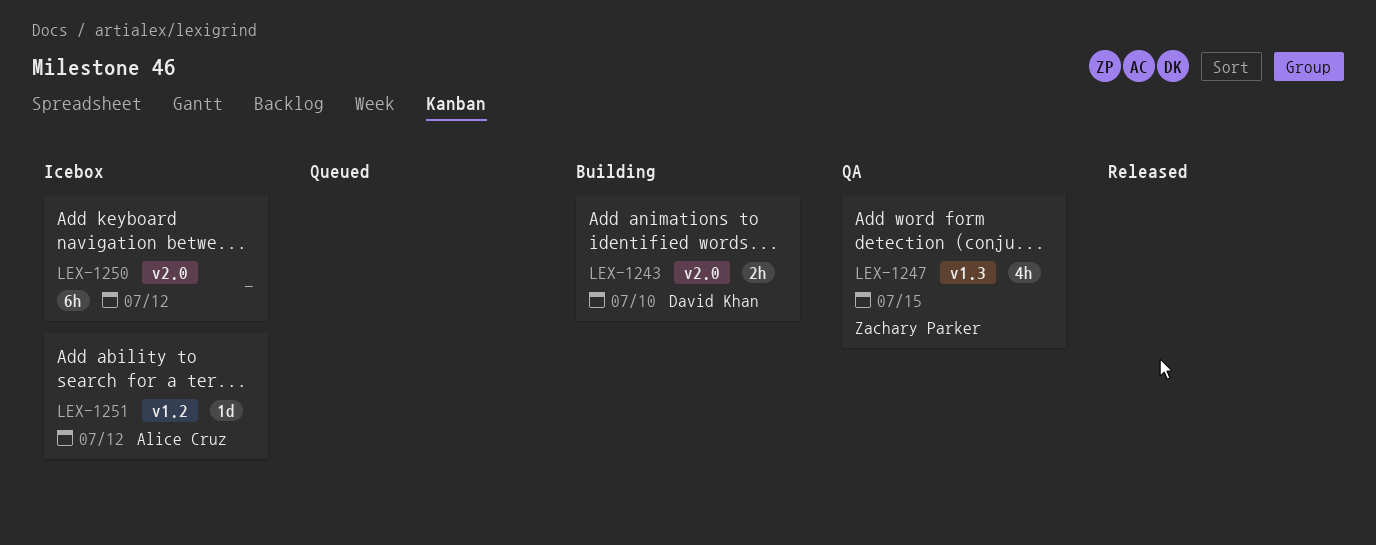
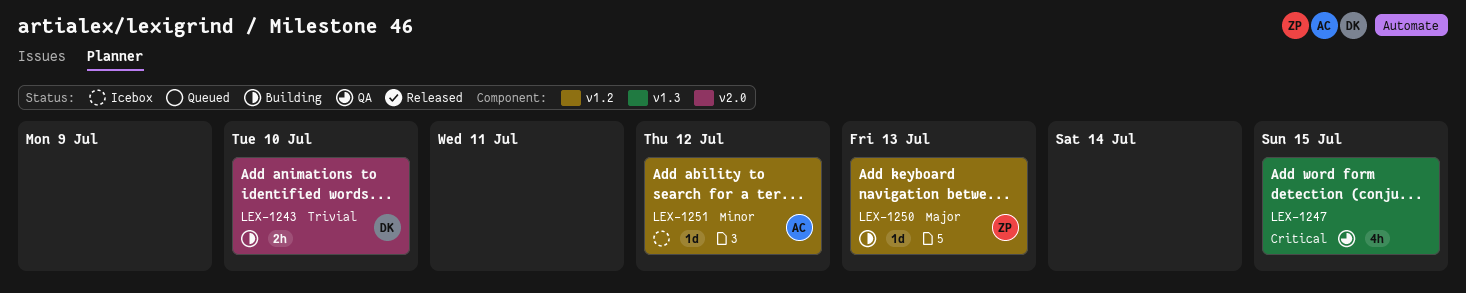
LEX-1247, owner: Zachary Parker -> none
LEX-1250, status: Icebox -> Building
LEX-1250, owner: none -> Zachary Parker
LEX-1250, label: v2.0 -> v1.2
LEX-1250, estimate: 6h -> 1d
LEX-1250, due: Jul 12 -> Jul 13

